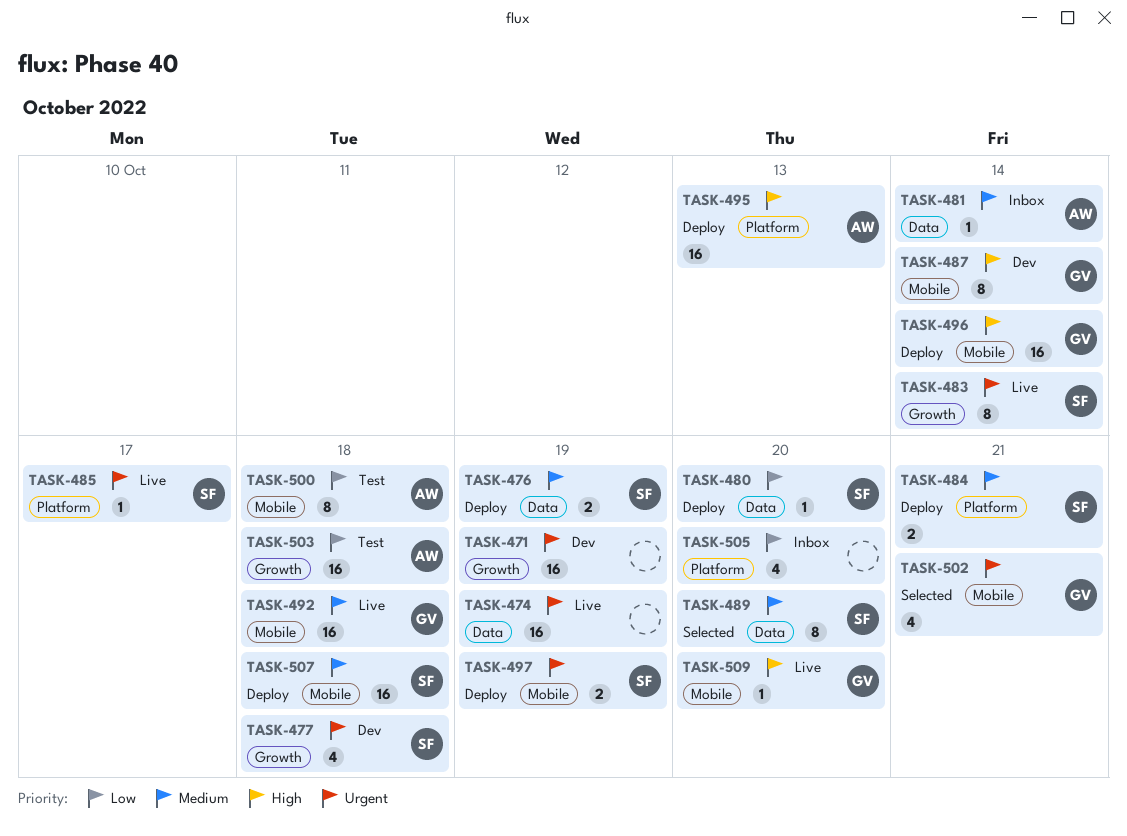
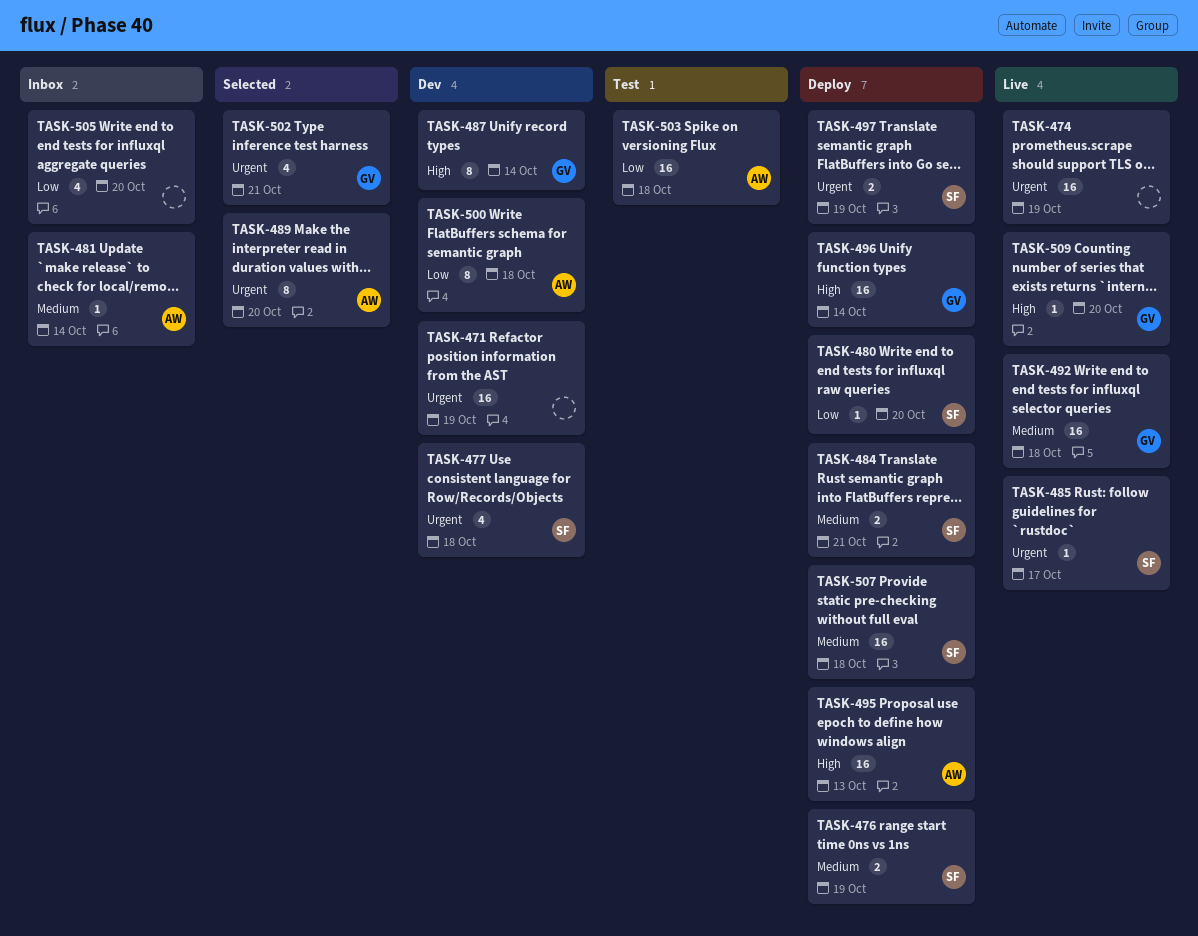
TASK-483: present -> none
TASK-489, owner: SF -> AW
TASK-489, priority: Medium -> Urgent
TASK-500, status: Test -> Dev

